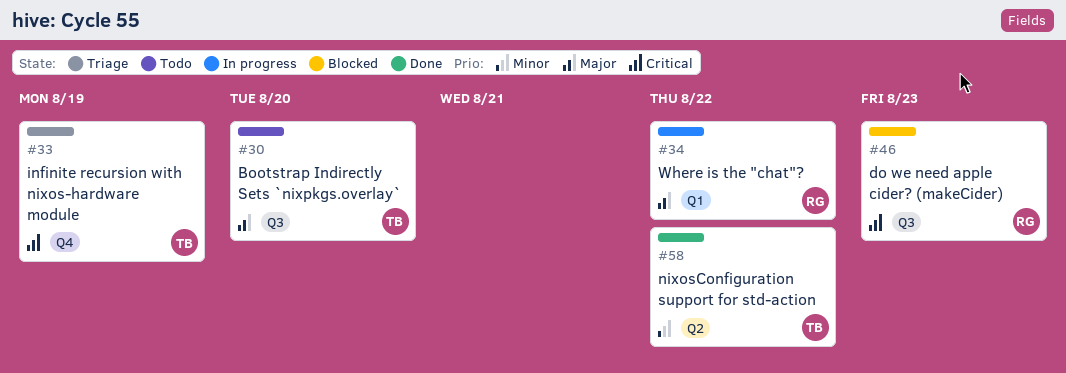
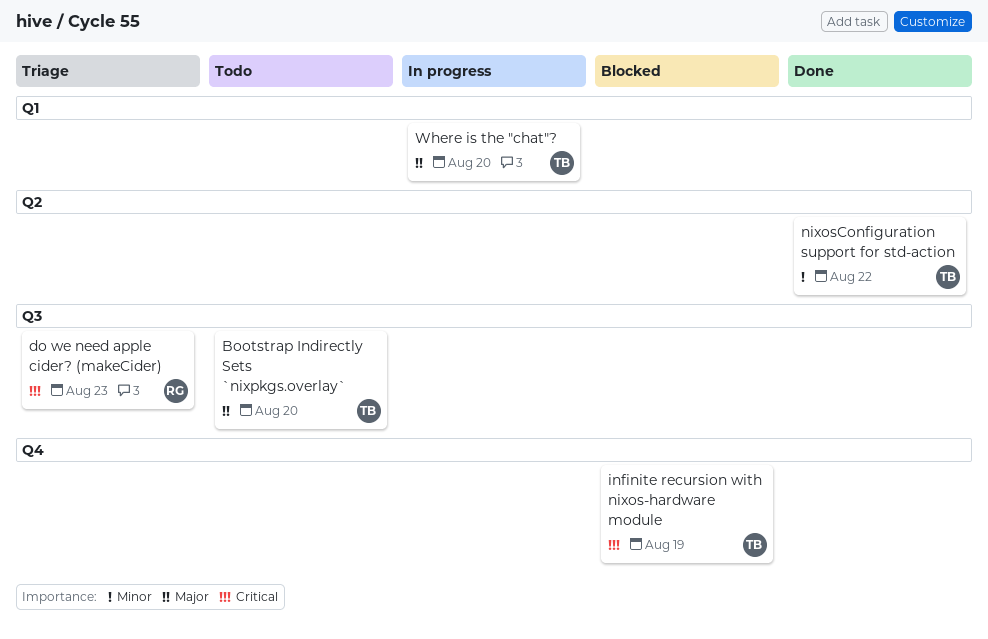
do we need apple cider? (makeCider), status: Blocked -> Triage
infinite recursion with nixos-hardware module, status: Triage -> Blocked
Where is the "chat"?, owner: RG -> TB
Where is the "chat"?, due: Aug 22 -> Aug 20

